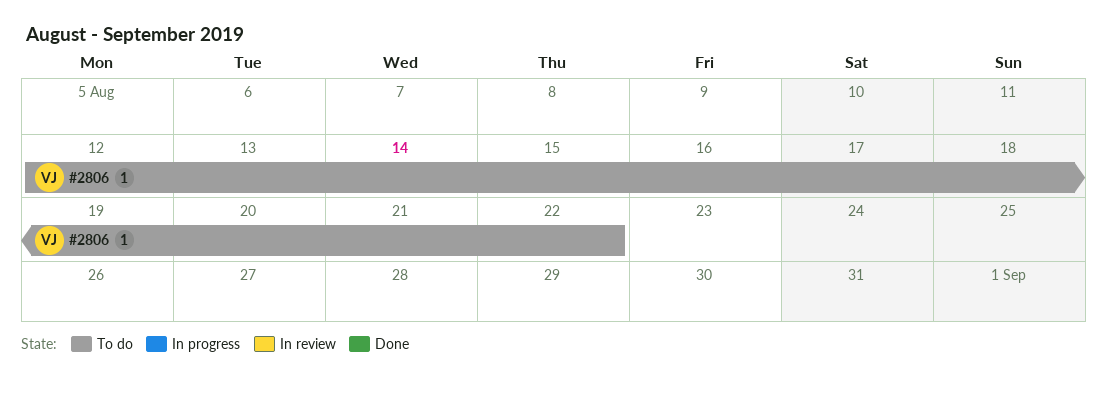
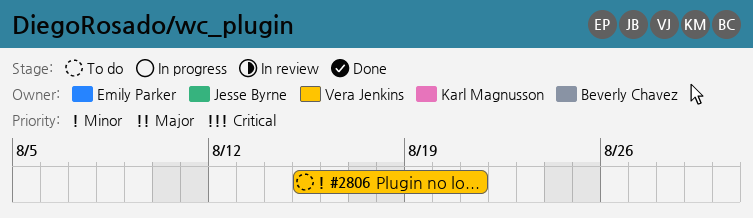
#2806, start: Aug 12 -> Aug 15
#2806, due: Aug 22 -> Aug 21

